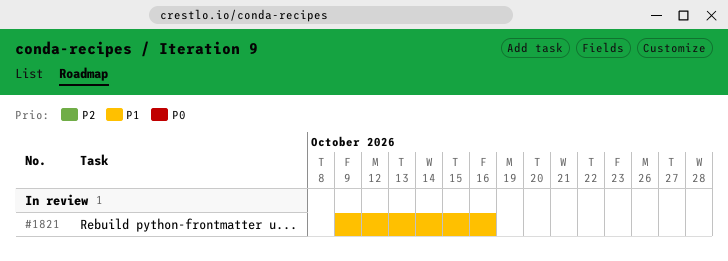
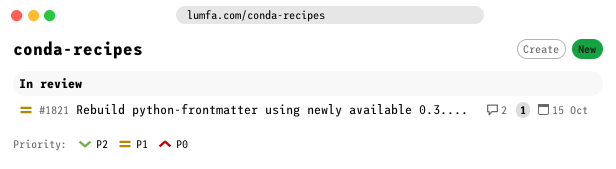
#1821, due: Oct 16 -> Oct 15

